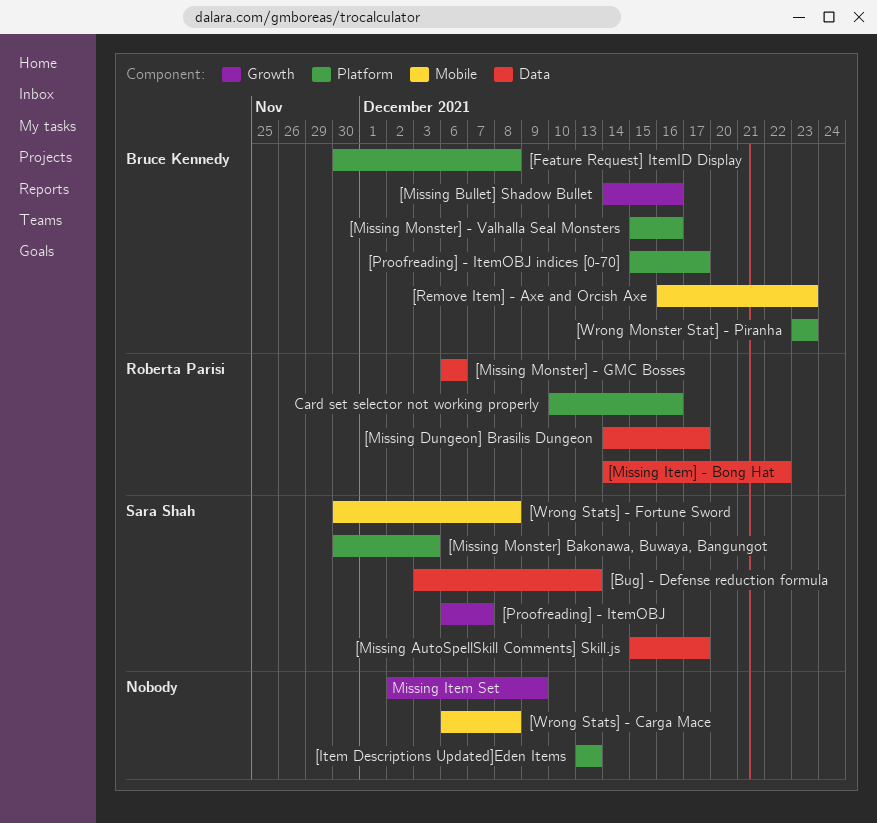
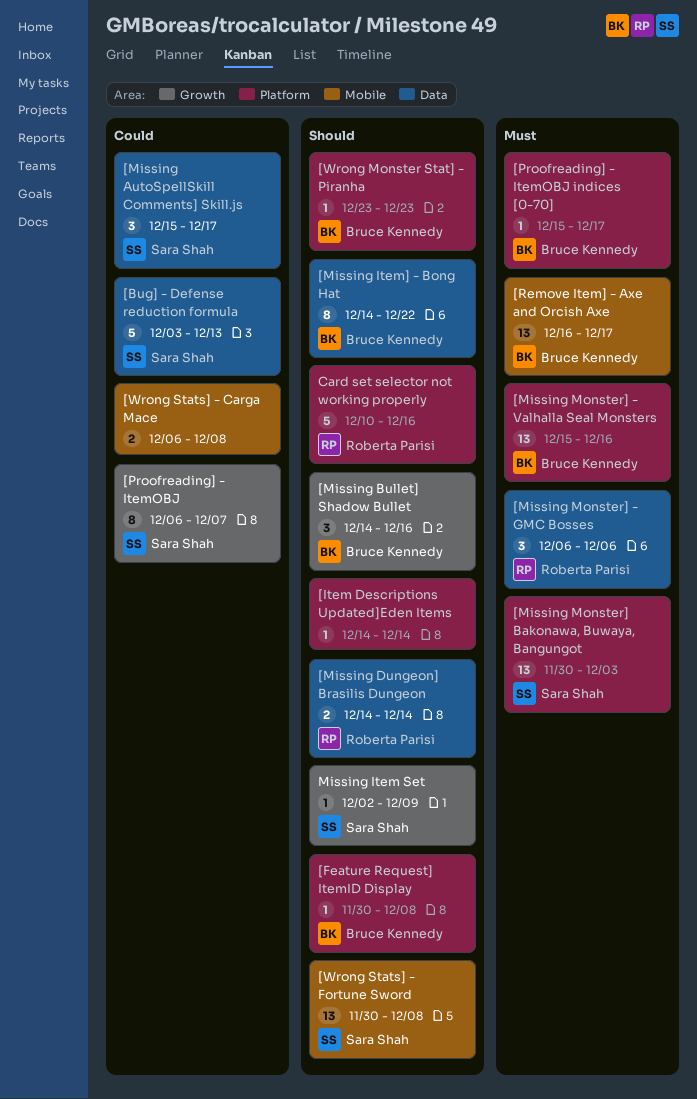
[Item Descriptions Updated]Eden Items, start: Dec 13 -> Dec 14
[Item Descriptions Updated]Eden Items, due: Dec 13 -> Dec 14
[Missing Dungeon] Brasilis Dungeon, due: Dec 17 -> Dec 14
[Missing Item] - Bong Hat, owner: Roberta Parisi -> Bruce Kennedy
[Remove Item] - Axe and Orcish Axe, due: Dec 23 -> Dec 17
Missing Item Set, owner: none -> Sara Shah

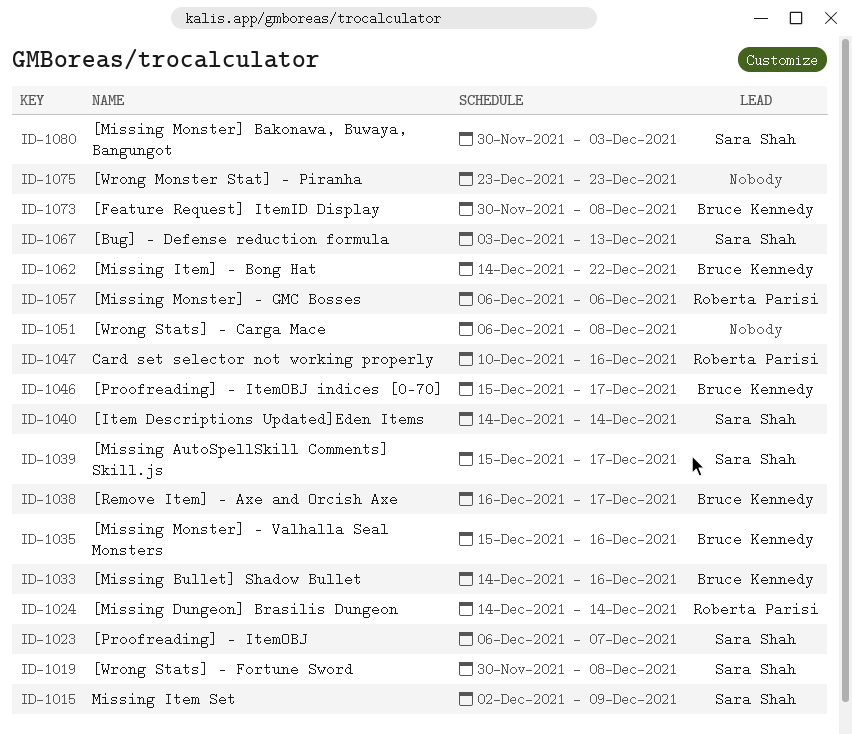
[Item Descriptions Updated]Eden Items, owner: none -> Sara Shah
[Wrong Monster Stat] - Piranha, owner: Bruce Kennedy -> none

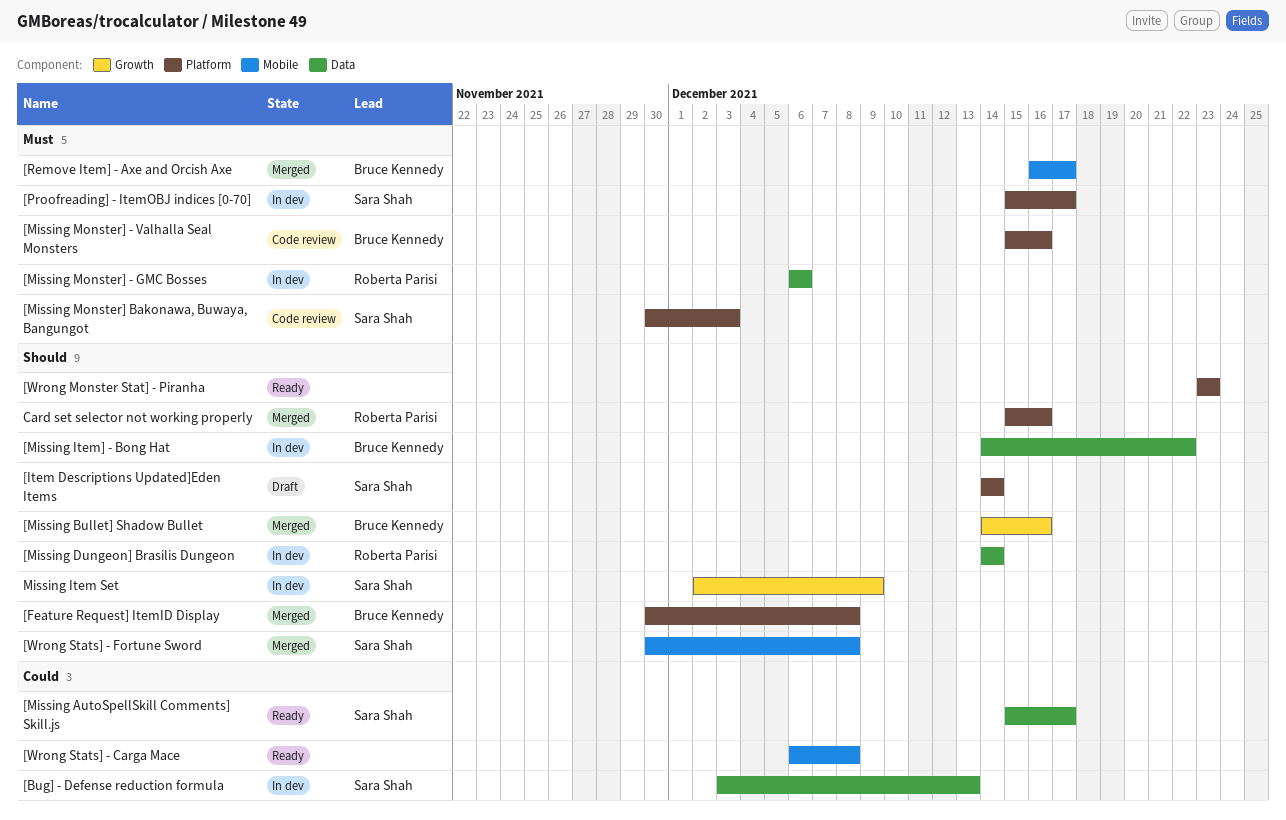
[Proofreading] - ItemOBJ: present -> none
[Proofreading] - ItemOBJ indices [0-70], owner: Bruce Kennedy -> Sara Shah
Card set selector not working properly, start: Dec 10 -> Dec 15

